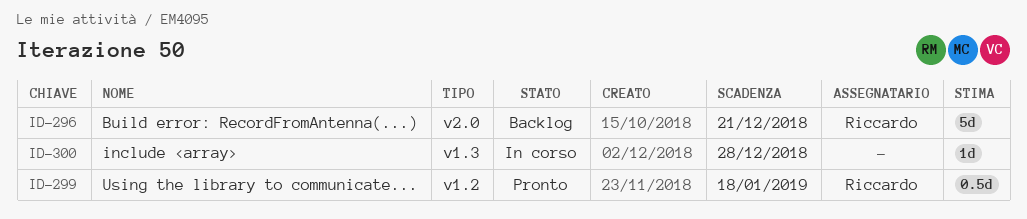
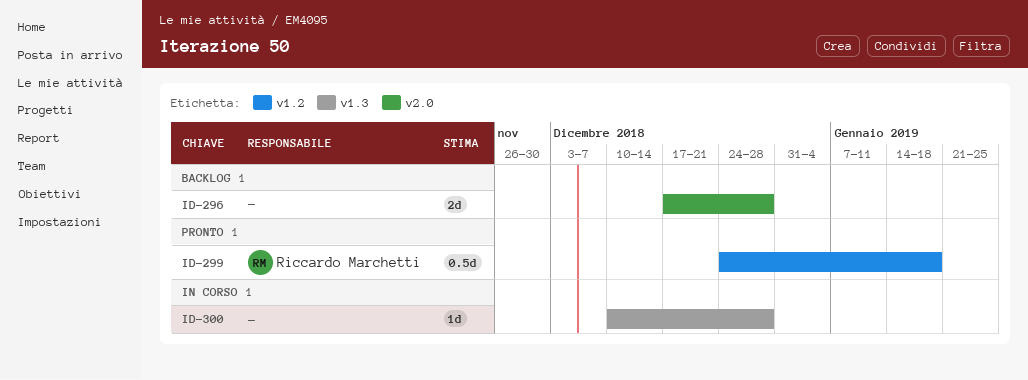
ID-296, owner: Riccardo Marchetti -> none
ID-296, estimate: 5d -> 2d
ID-296, due: Dec 21 -> Dec 28

